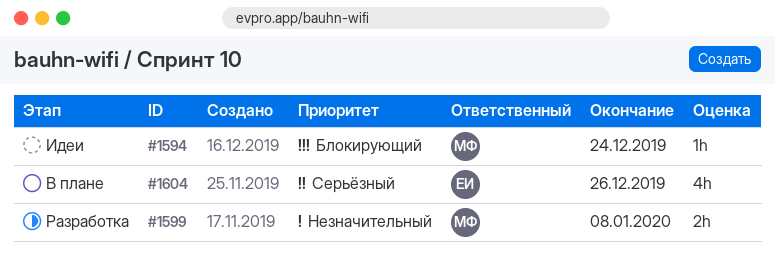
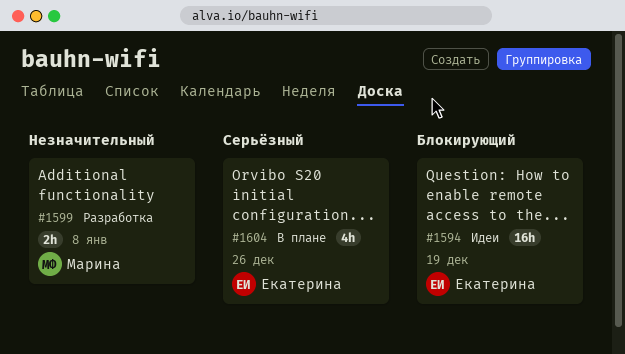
#1594, owner: Марина -> Екатерина
#1594, estimate: 1h -> 16h
#1594, due: Dec 24 -> Dec 19

